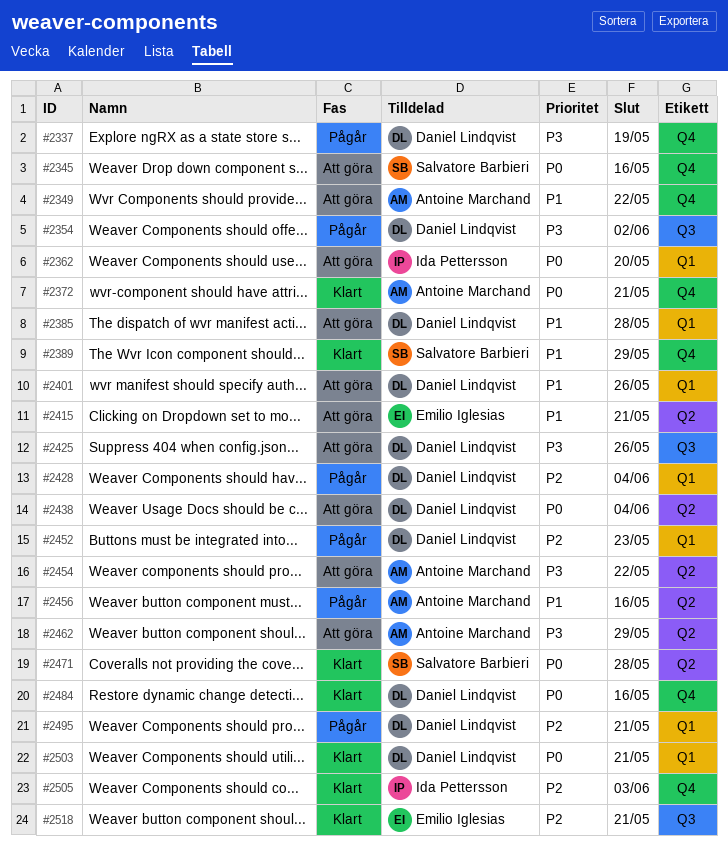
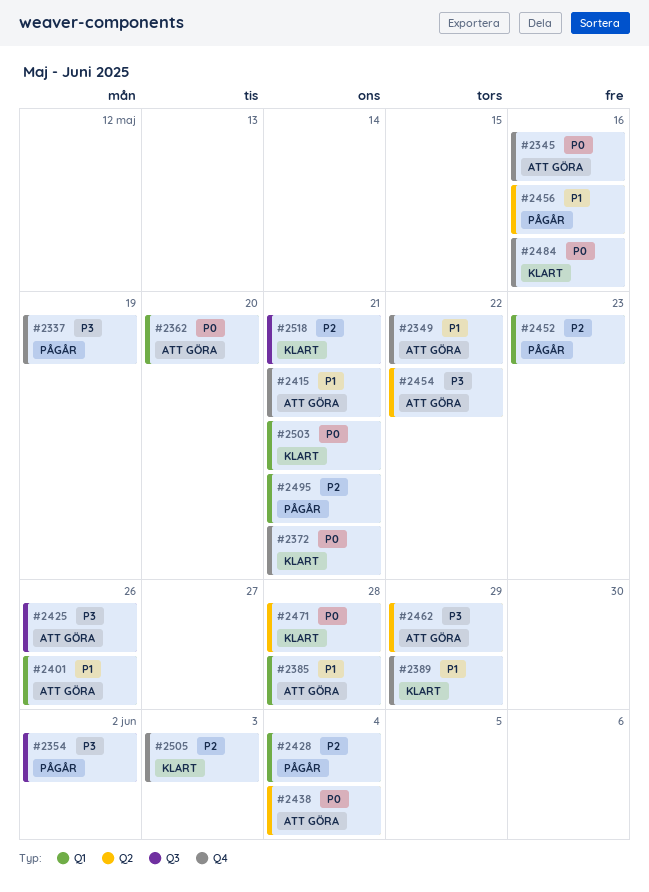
#2415, label: Q2 -> Q4

